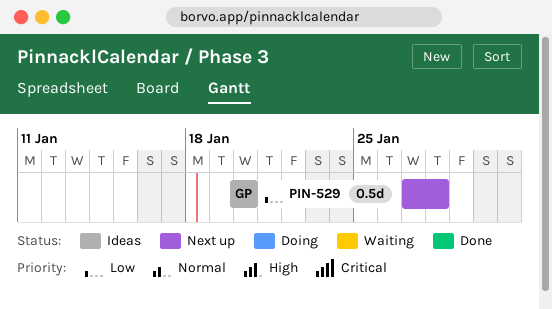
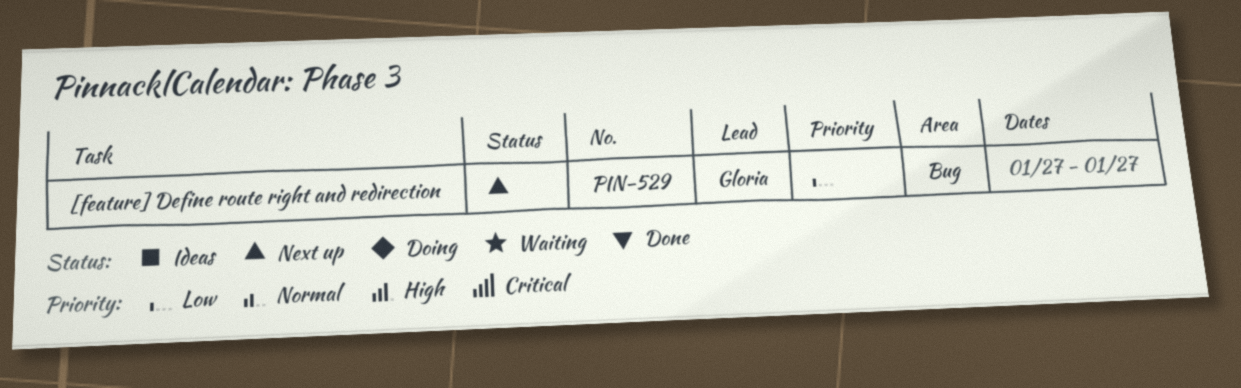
PIN-529, due: Jan 28 -> Jan 27

